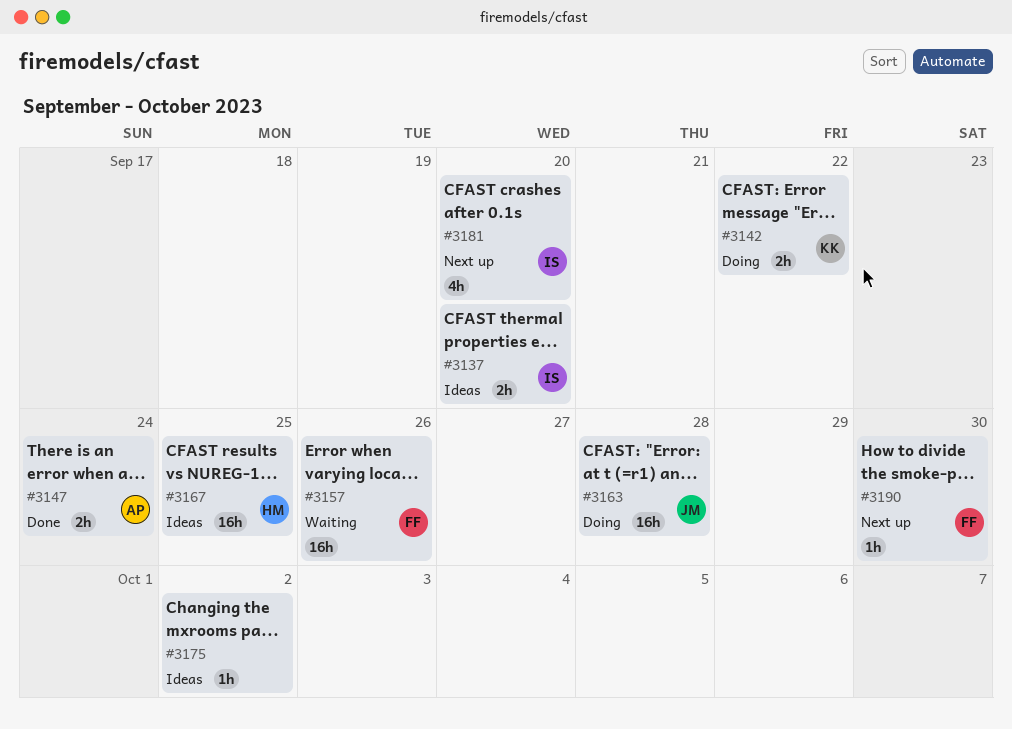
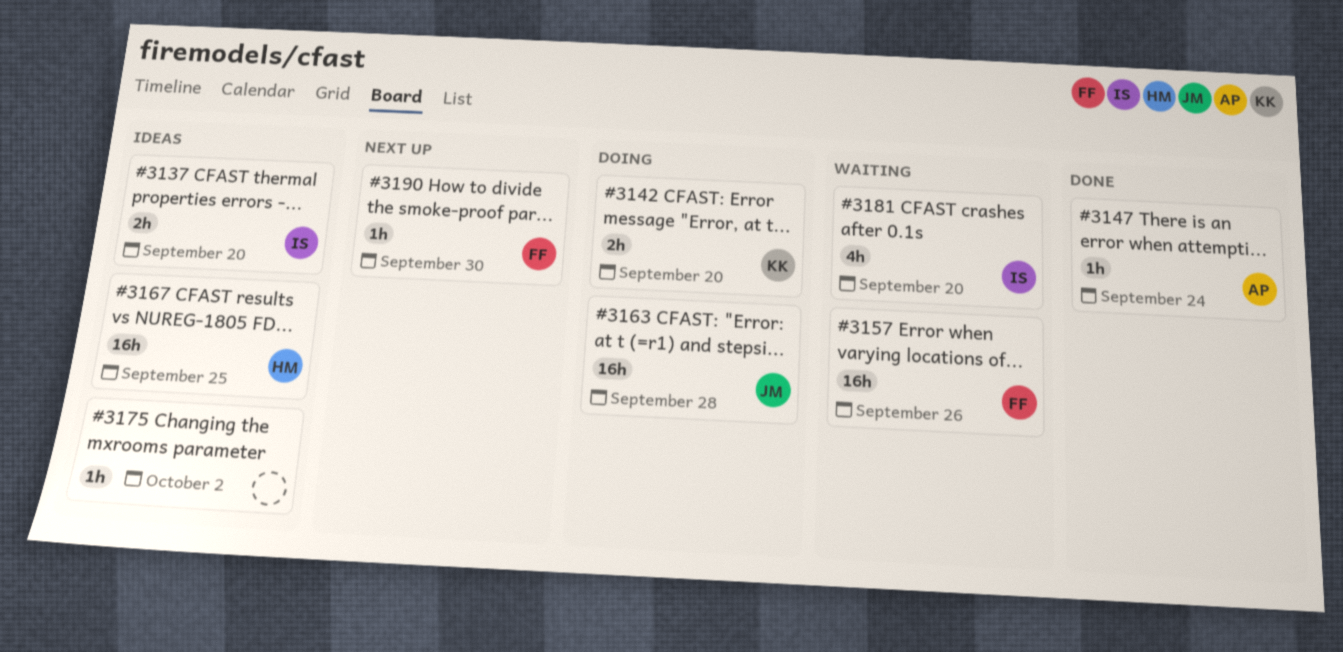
#3142, due: Sep 22 -> Sep 20
#3147, estimate: 2h -> 1h
#3181, status: Next up -> Waiting

